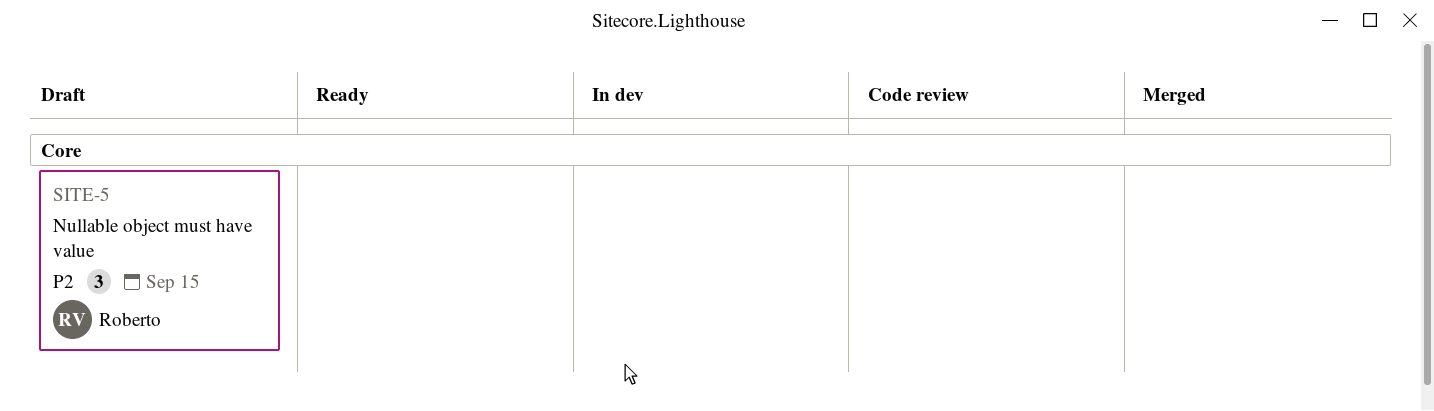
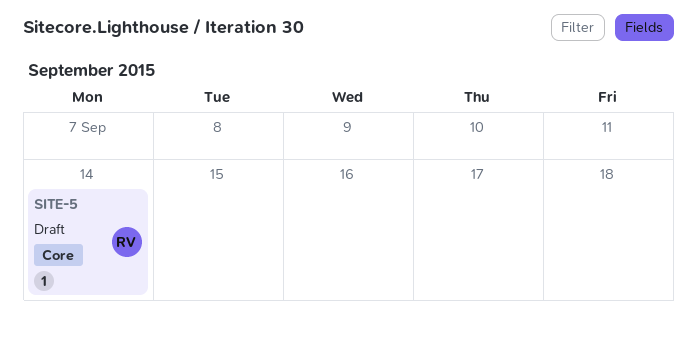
SITE-5, estimate: 3 -> 1
SITE-5, due: Sep 15 -> Sep 14

